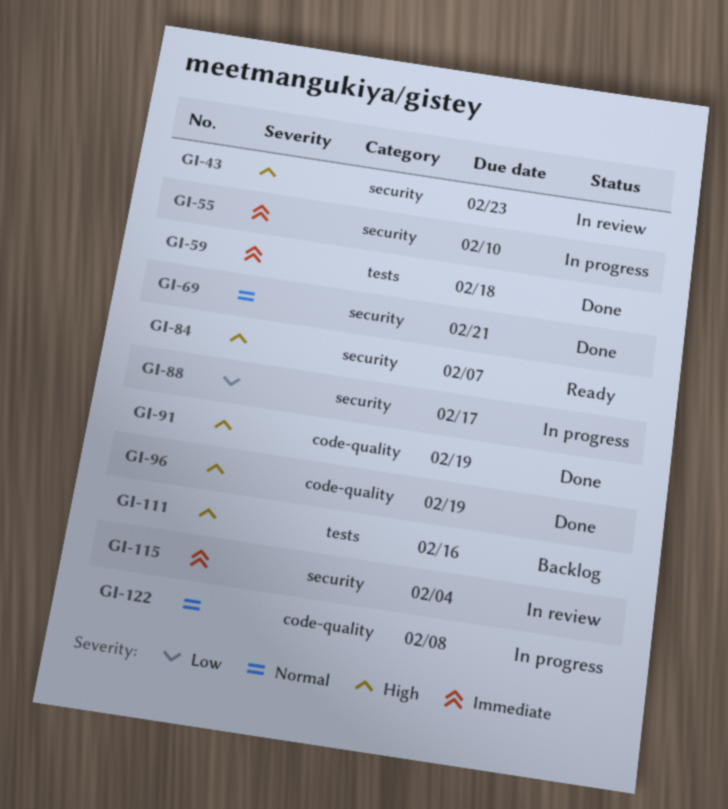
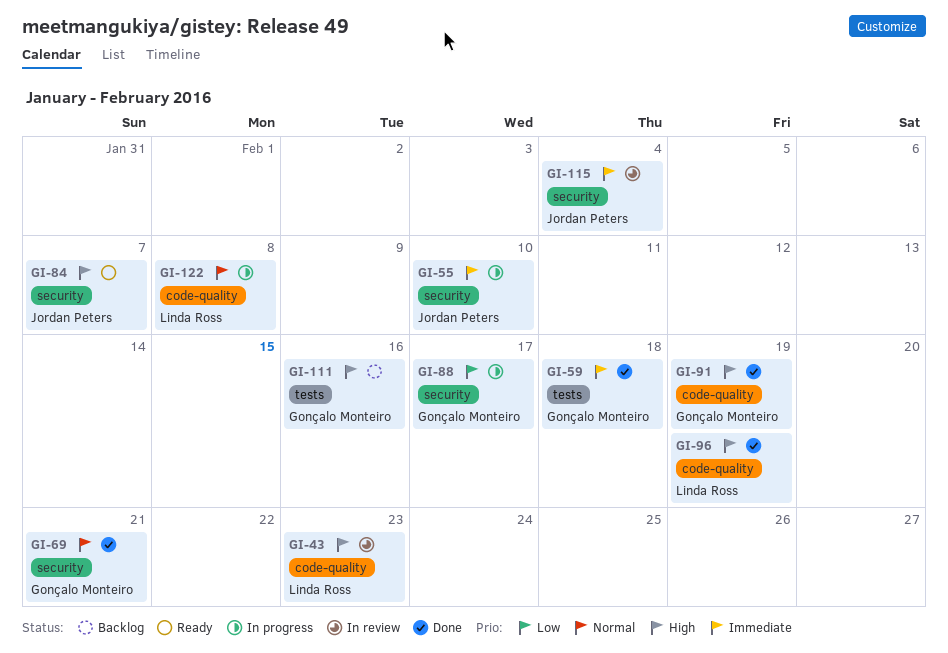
GI-43, label: security -> code-quality

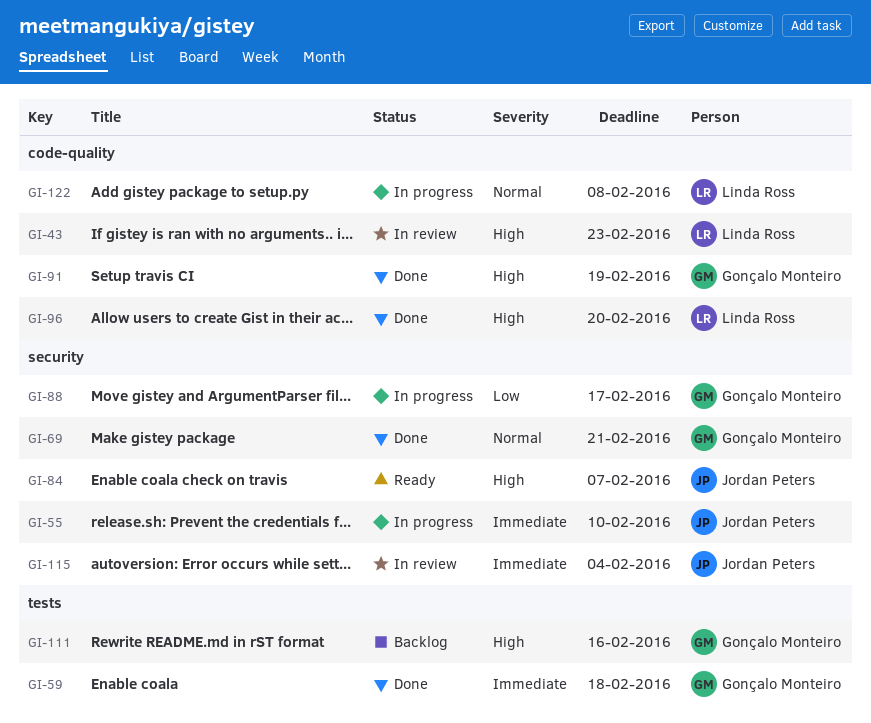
GI-96, due: Feb 19 -> Feb 20

